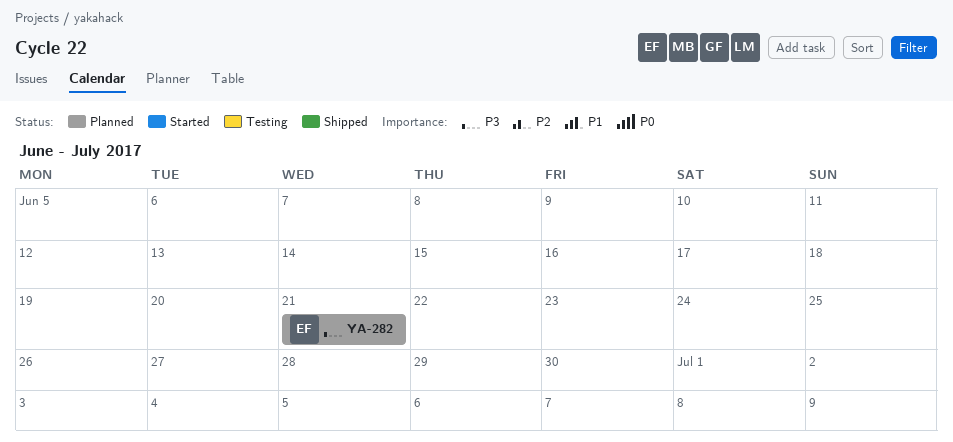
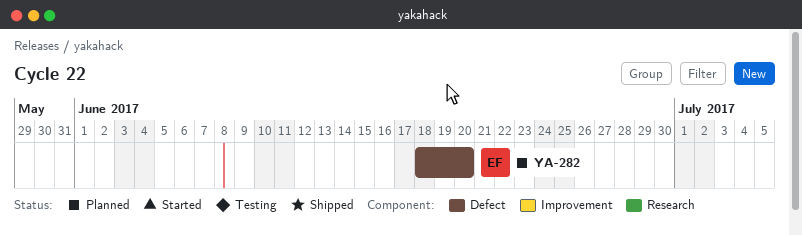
YA-282, start: Jun 21 -> Jun 18
YA-282, due: Jun 21 -> Jun 20

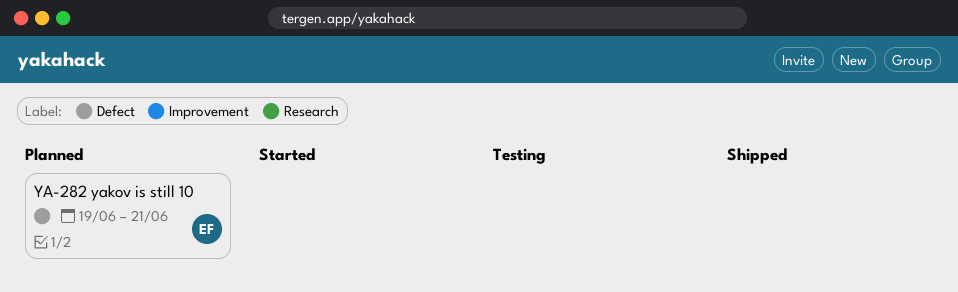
YA-282, start: Jun 18 -> Jun 19
YA-282, due: Jun 20 -> Jun 21

